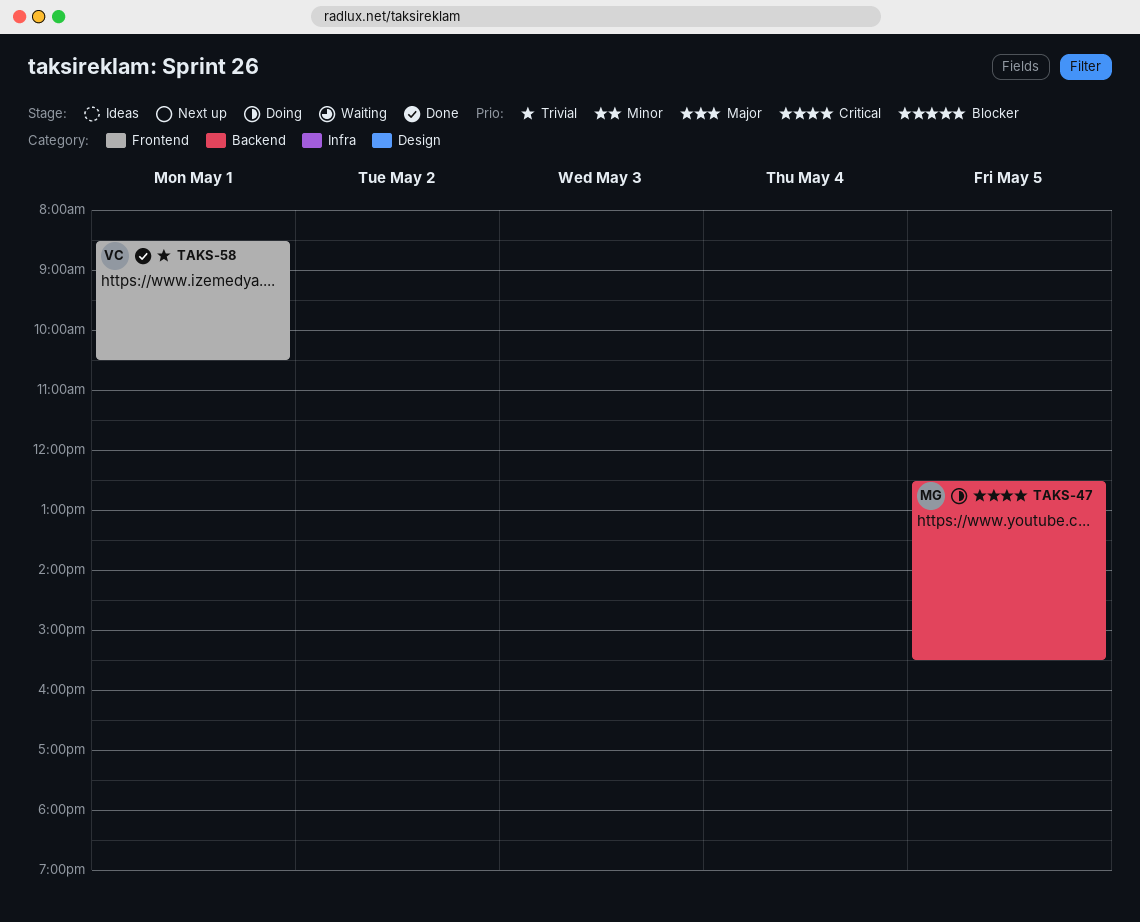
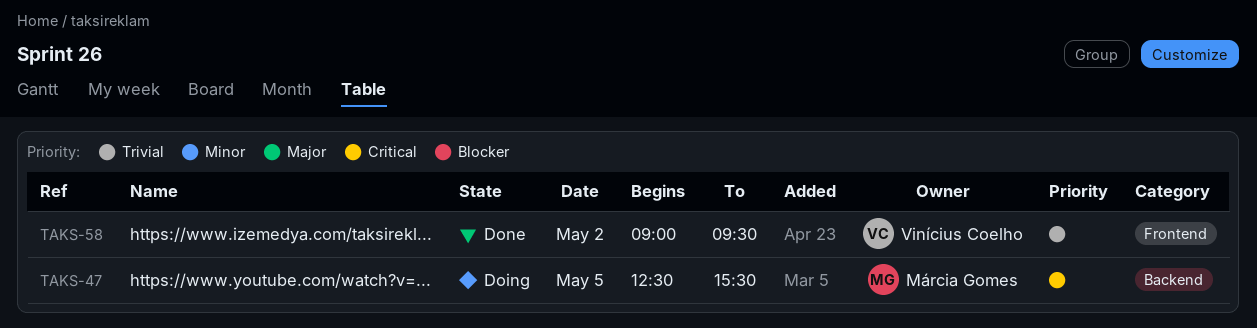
TAKS-58, day: May 1 -> May 2
TAKS-58, begins: 08:30 -> 09:00
TAKS-58, ends: 10:30 -> 09:30

